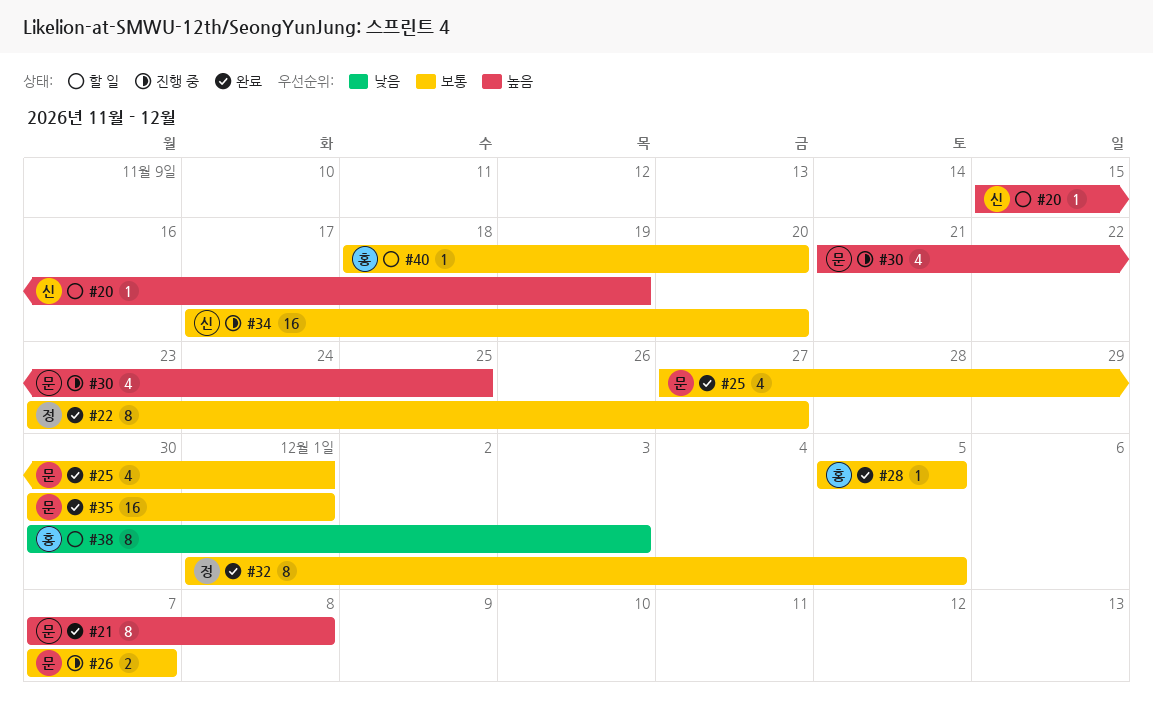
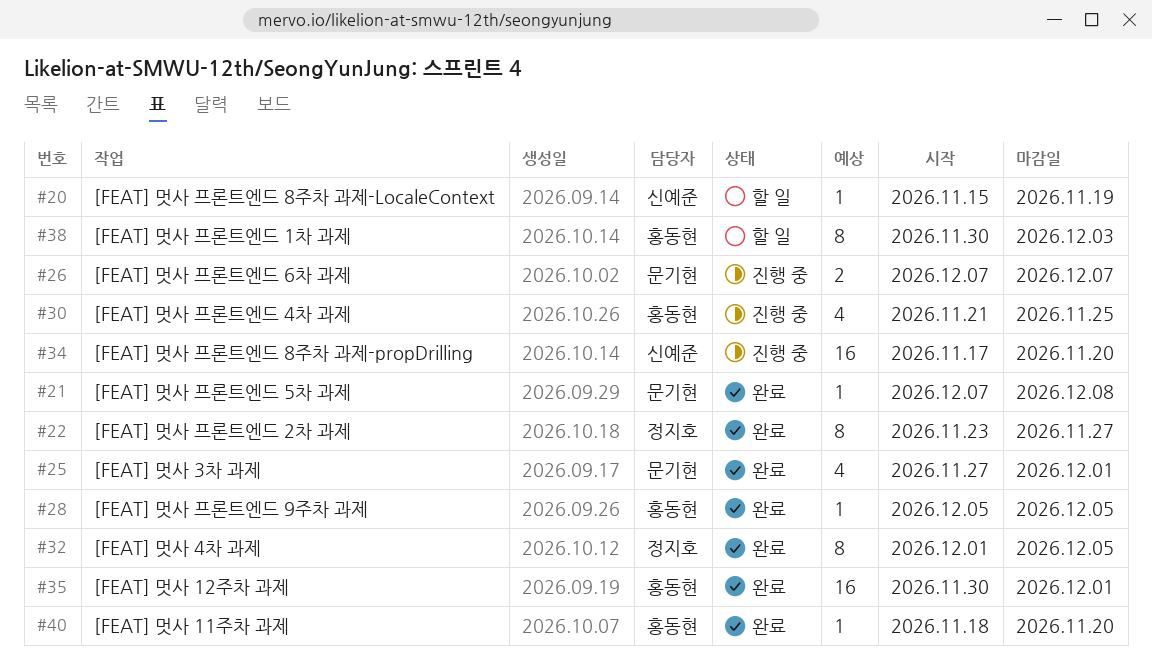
#21, estimate: 8 -> 1
#30, owner: 문기현 -> 홍동현
#35, owner: 문기현 -> 홍동현
#40, status: 할 일 -> 완료

